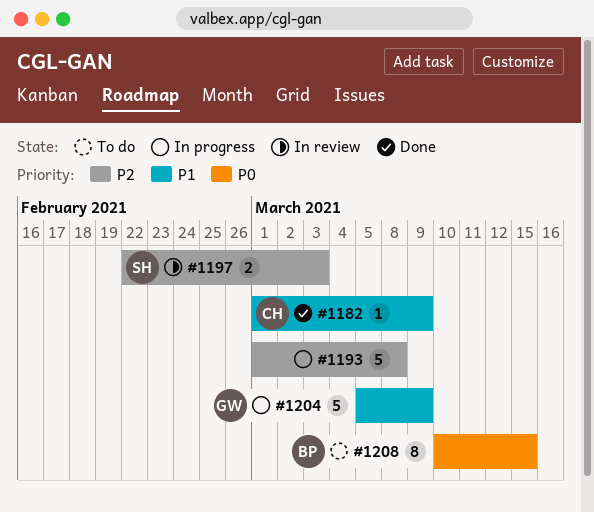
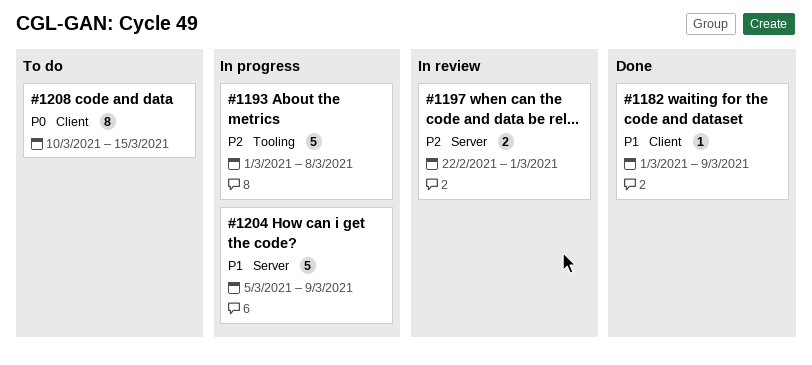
#1197, due: Mar 3 -> Mar 1

